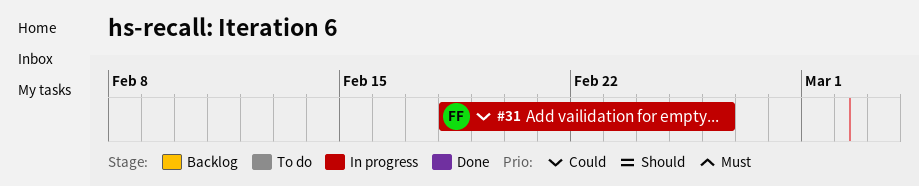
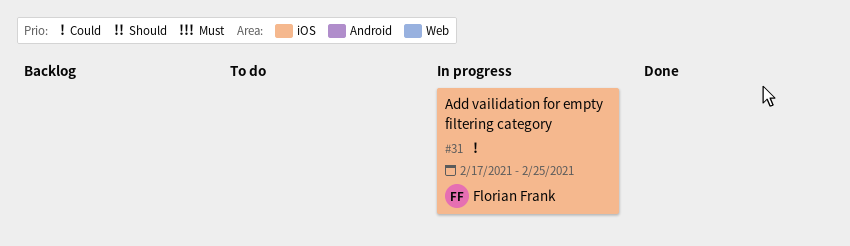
#31, start: Feb 18 -> Feb 17
#31, due: Feb 26 -> Feb 25

